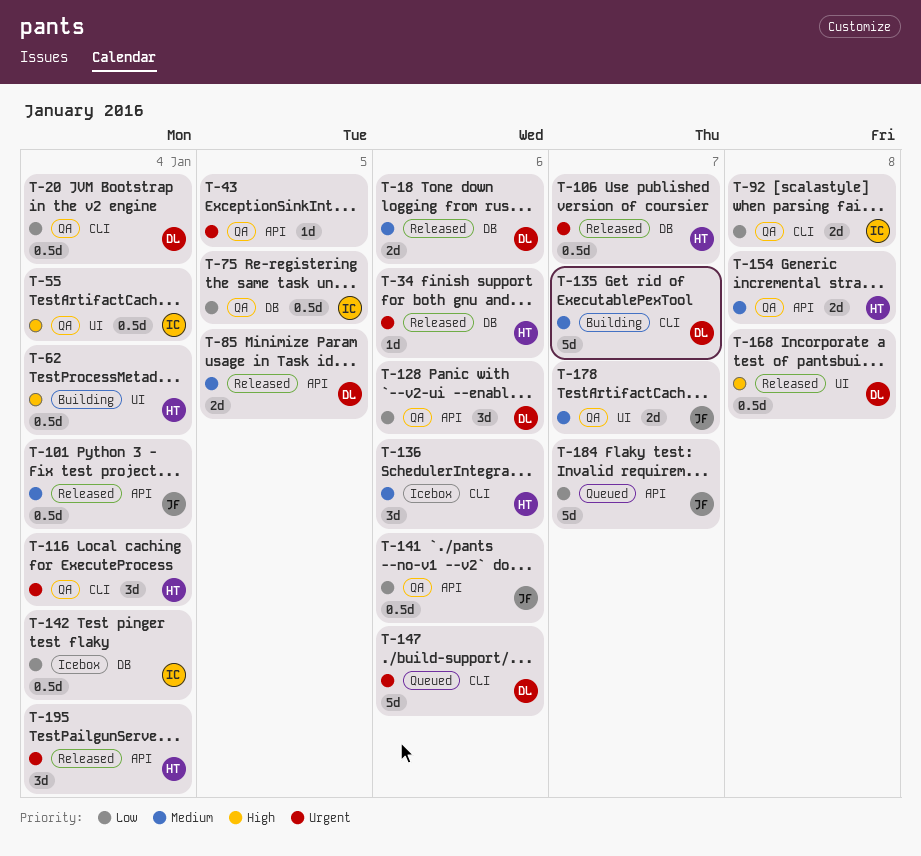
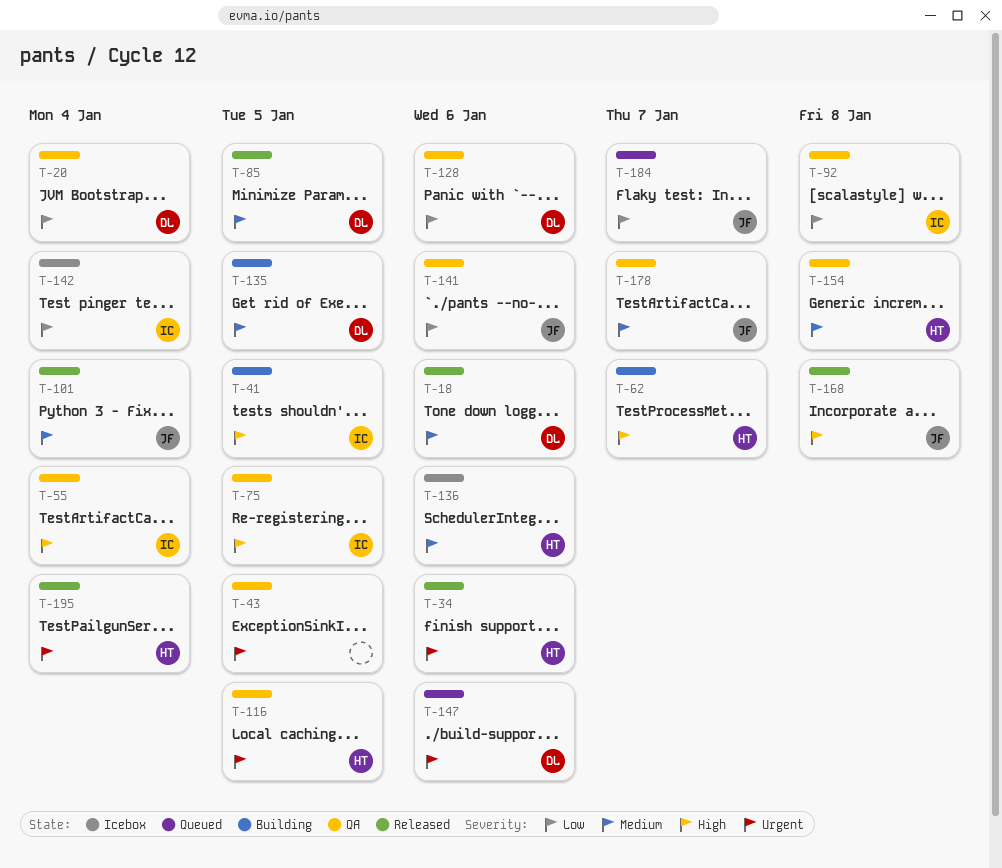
T-41: none -> present
T-62, due: Jan 4 -> Jan 7
T-75, priority: Low -> High
T-106: present -> none
T-116, due: Jan 4 -> Jan 5
T-135, due: Jan 7 -> Jan 5
T-168, owner: DL -> JF

